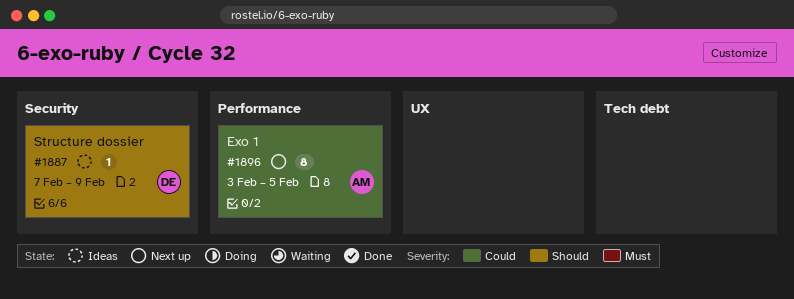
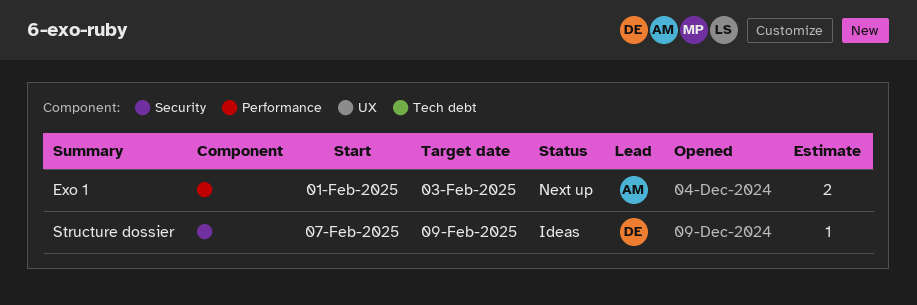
Exo 1, estimate: 8 -> 2
Exo 1, start: Feb 3 -> Feb 1
Exo 1, due: Feb 5 -> Feb 3

